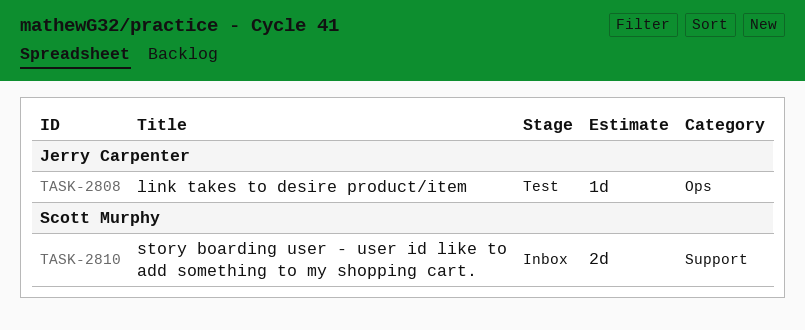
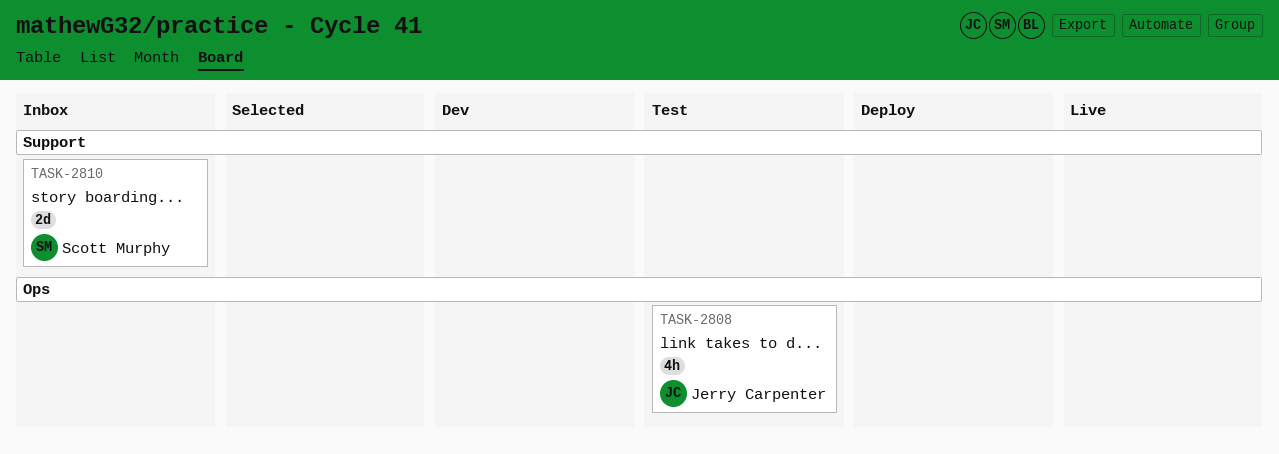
TASK-2808, estimate: 1d -> 4h

